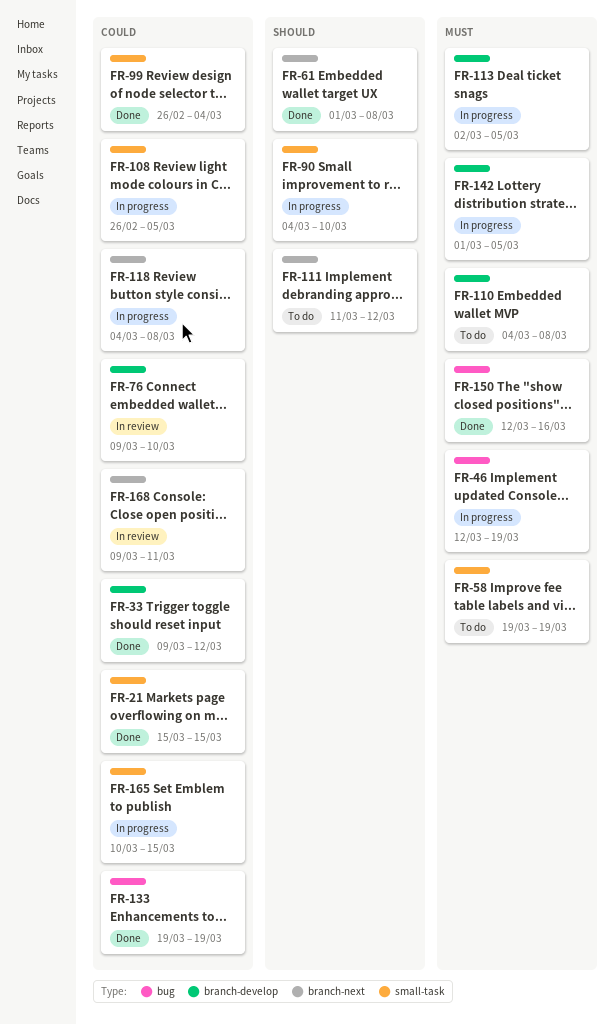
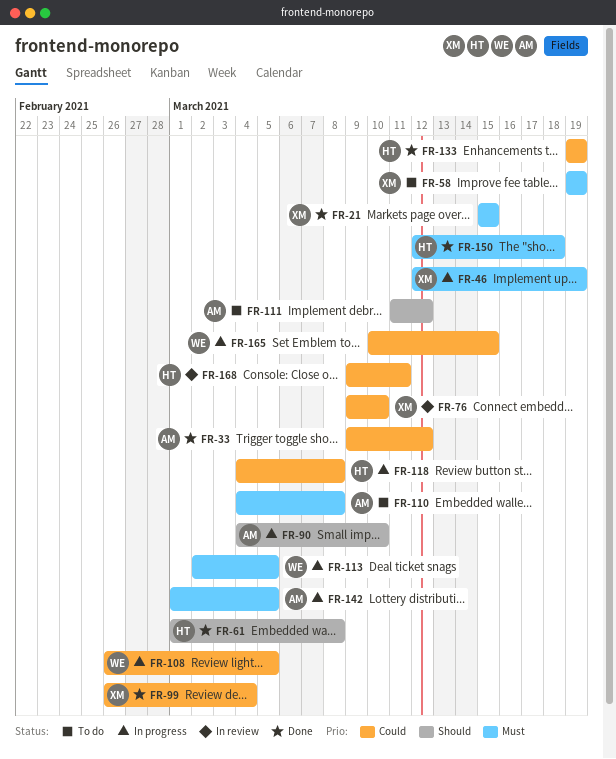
FR-21, priority: Could -> Must
FR-150, due: Mar 16 -> Mar 18

